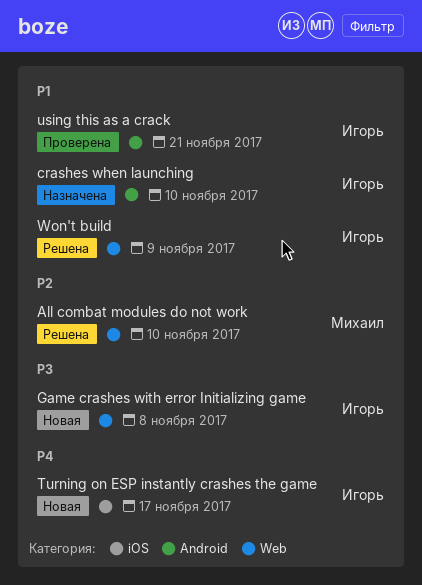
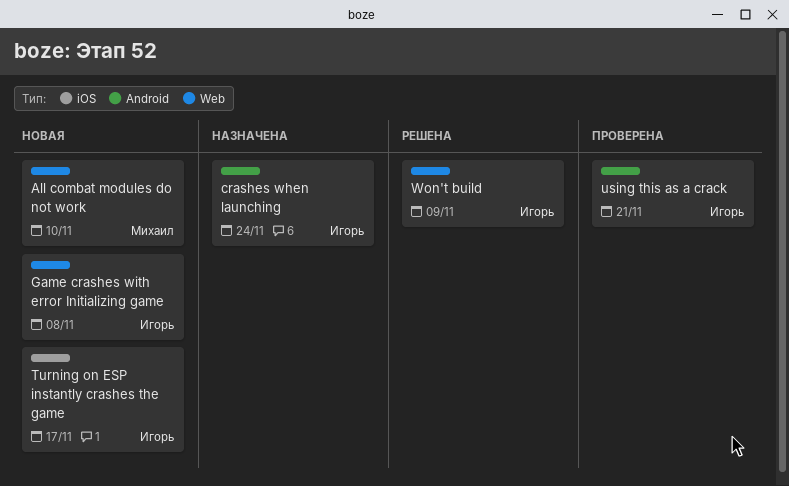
All combat modules do not work, status: Решена -> Новая
crashes when launching, due: Nov 10 -> Nov 24

